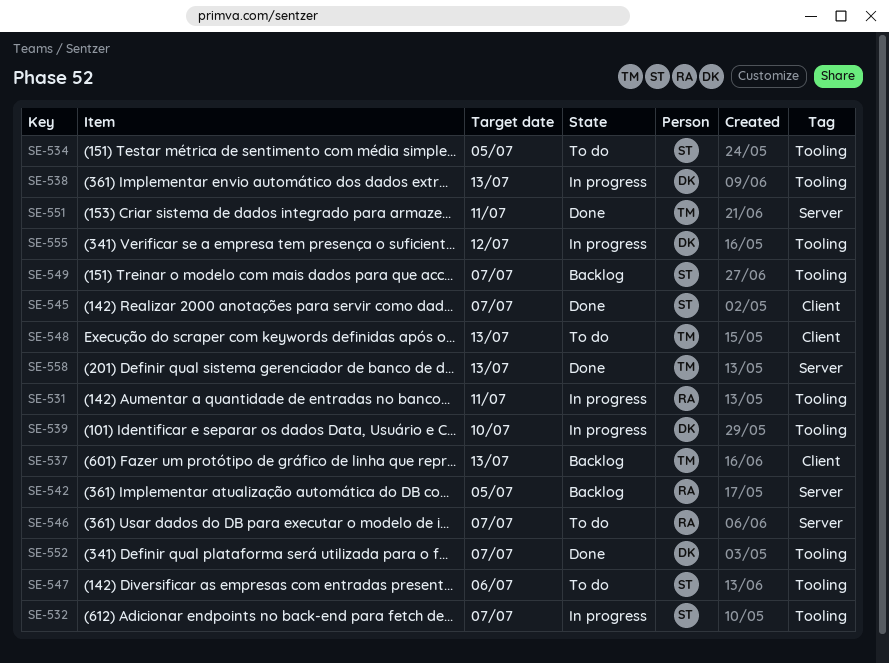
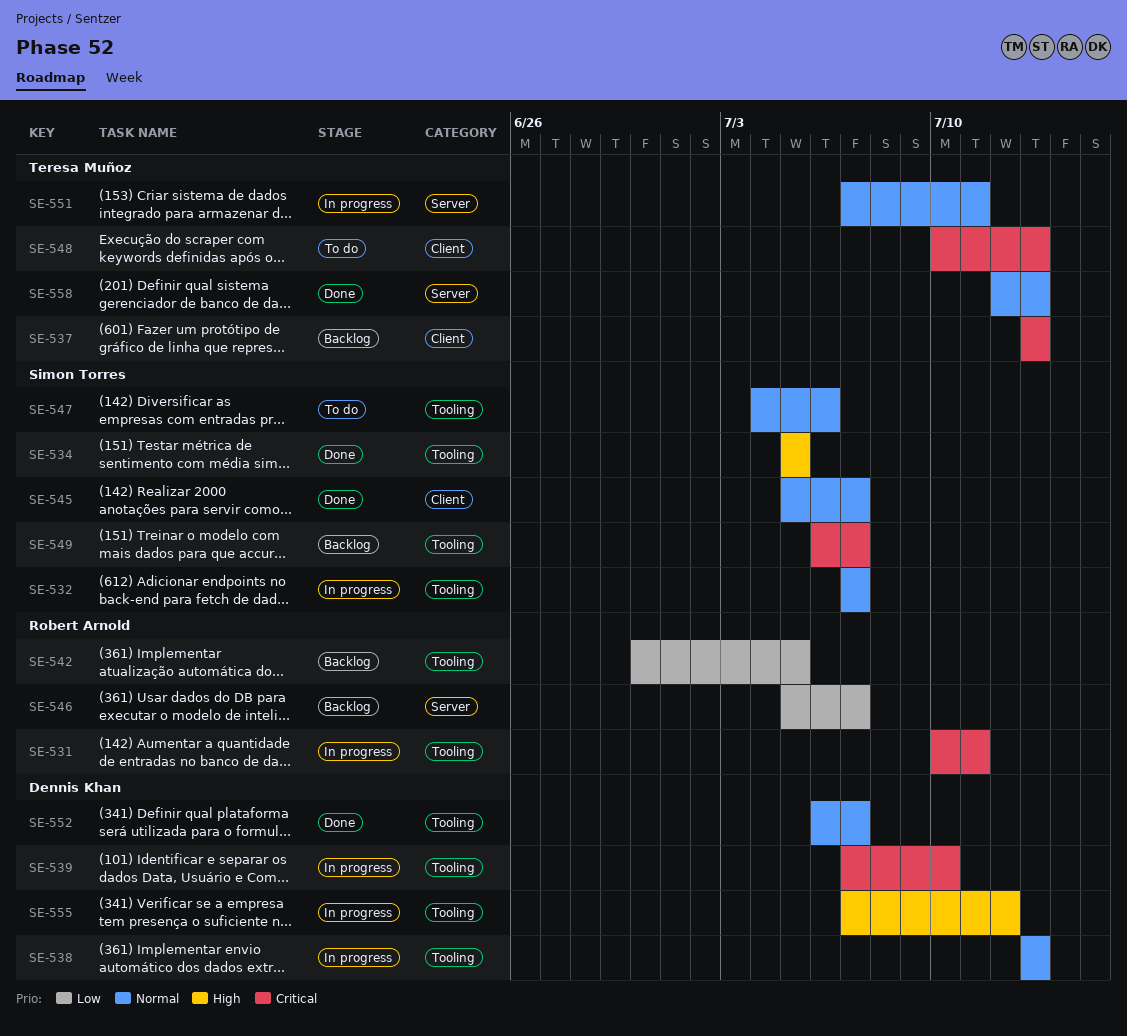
SE-534, status: To do -> Done
SE-542, label: Server -> Tooling
SE-546, status: To do -> Backlog
SE-551, status: Done -> In progress

